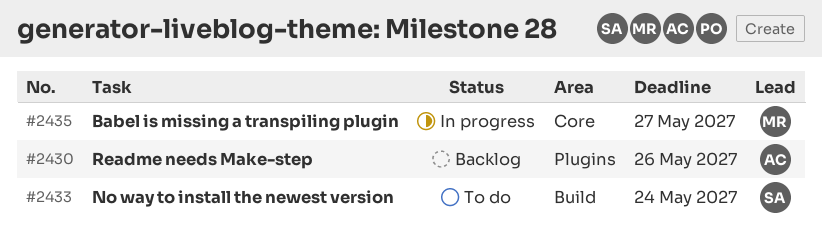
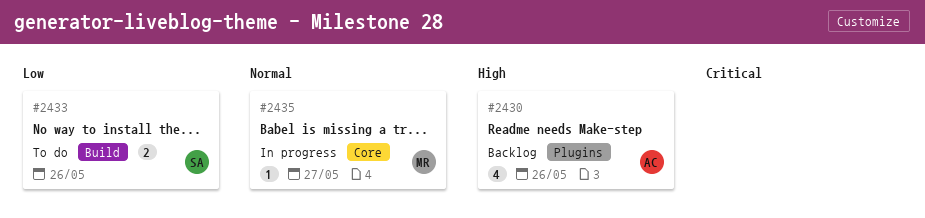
#2433, due: May 24 -> May 26

